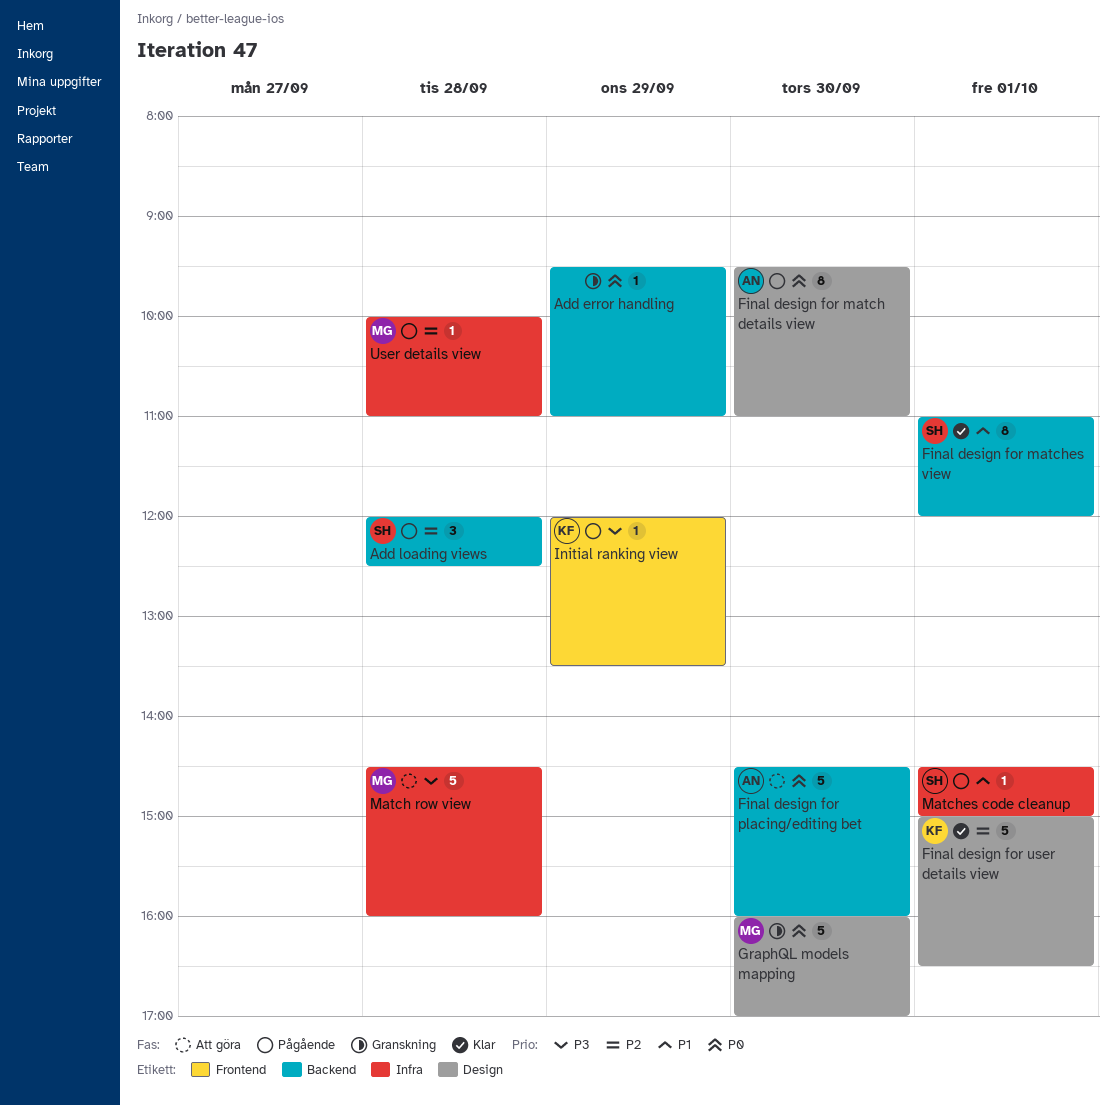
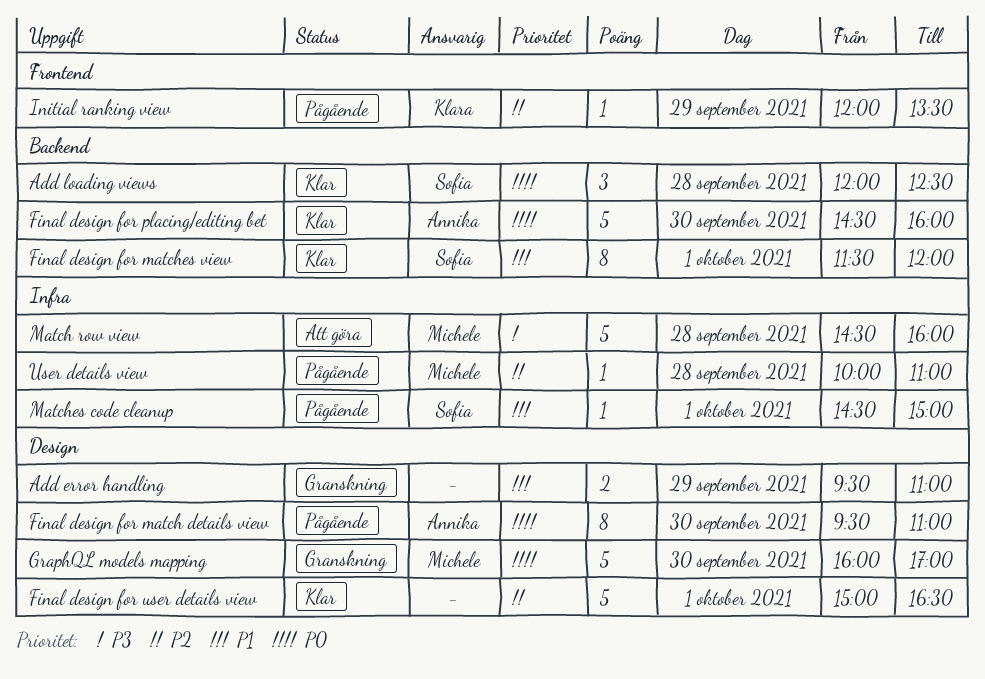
Add error handling, priority: P0 -> P1
Add error handling, label: Backend -> Design
Add error handling, estimate: 1 -> 2
Add loading views, status: Pågående -> Klar
Add loading views, priority: P2 -> P0
Final design for matches view, begins: 11:00 -> 11:30
Final design for placing/editing bet, status: Att göra -> Klar
Final design for user details view, owner: Klara -> none
Initial ranking view, priority: P3 -> P2

